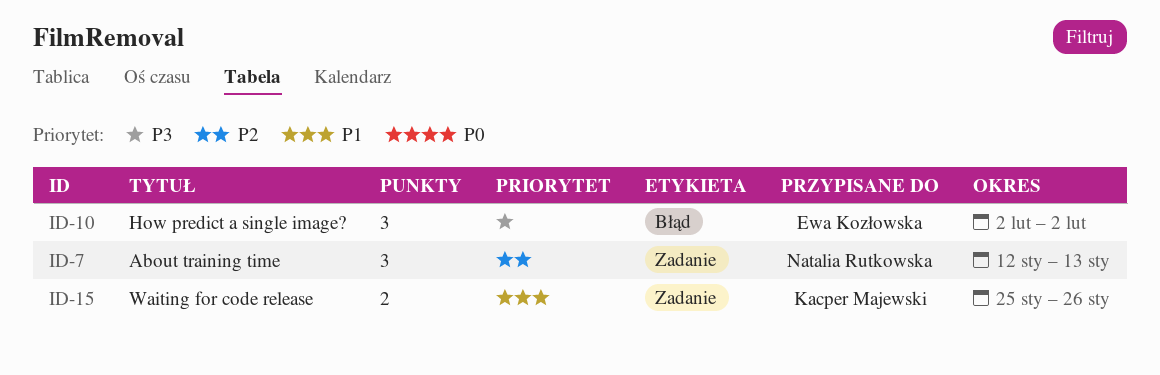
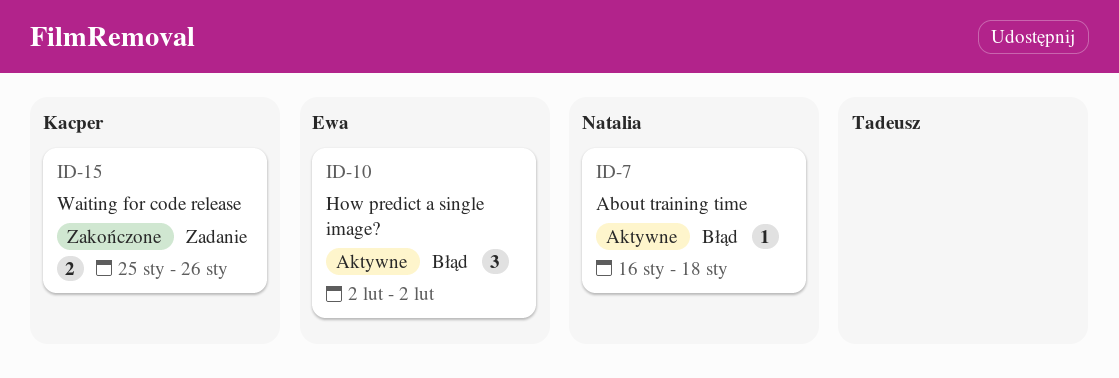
ID-7, label: Zadanie -> Błąd
ID-7, estimate: 3 -> 1
ID-7, start: Jan 12 -> Jan 16
ID-7, due: Jan 13 -> Jan 18

